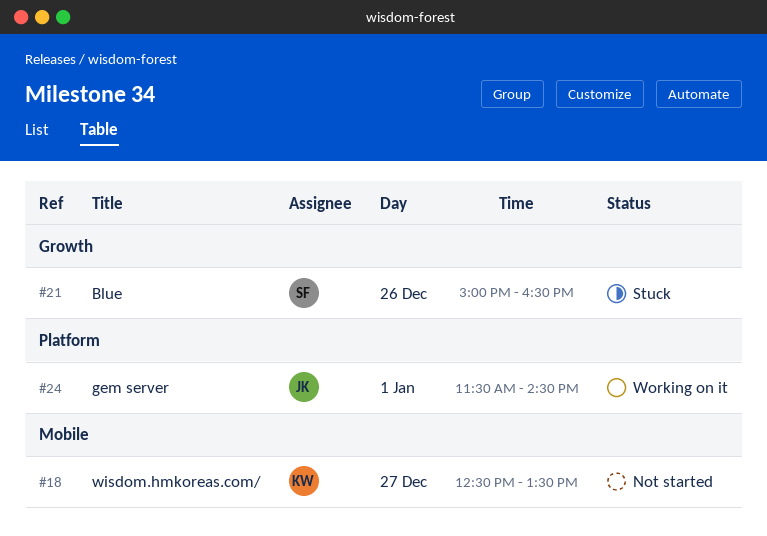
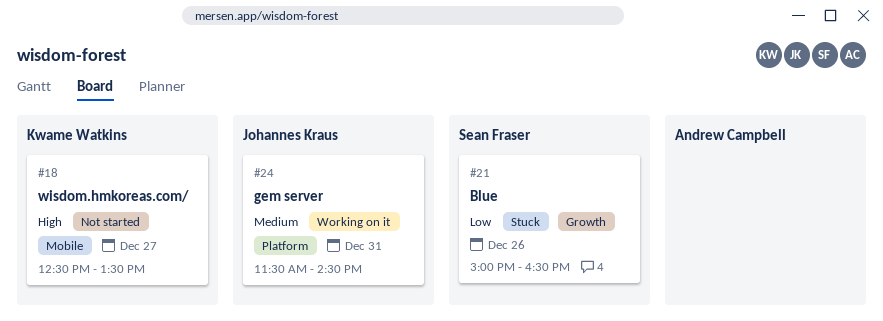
#24, day: Jan 1 -> Dec 31

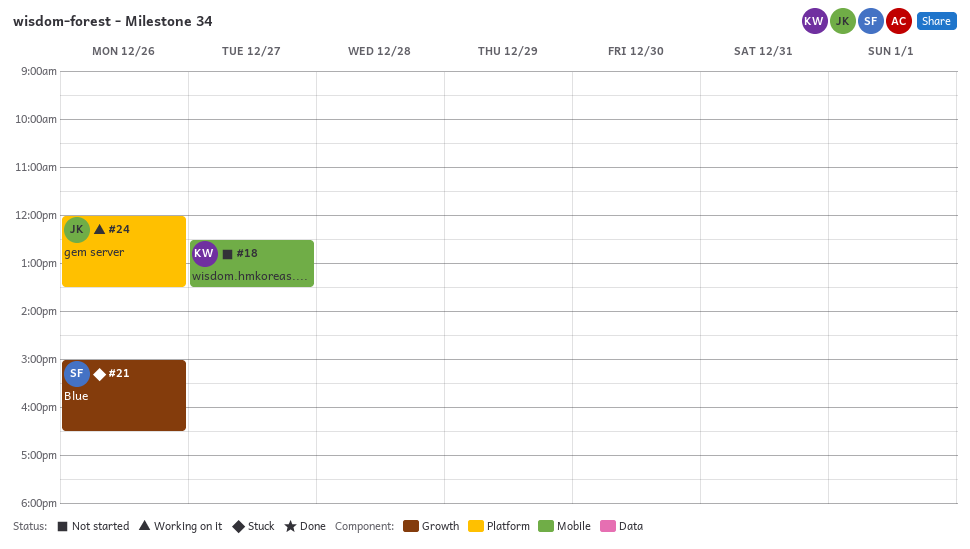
#24, day: Dec 31 -> Dec 26
#24, begins: 11:30 -> 12:00
#24, ends: 14:30 -> 13:30

